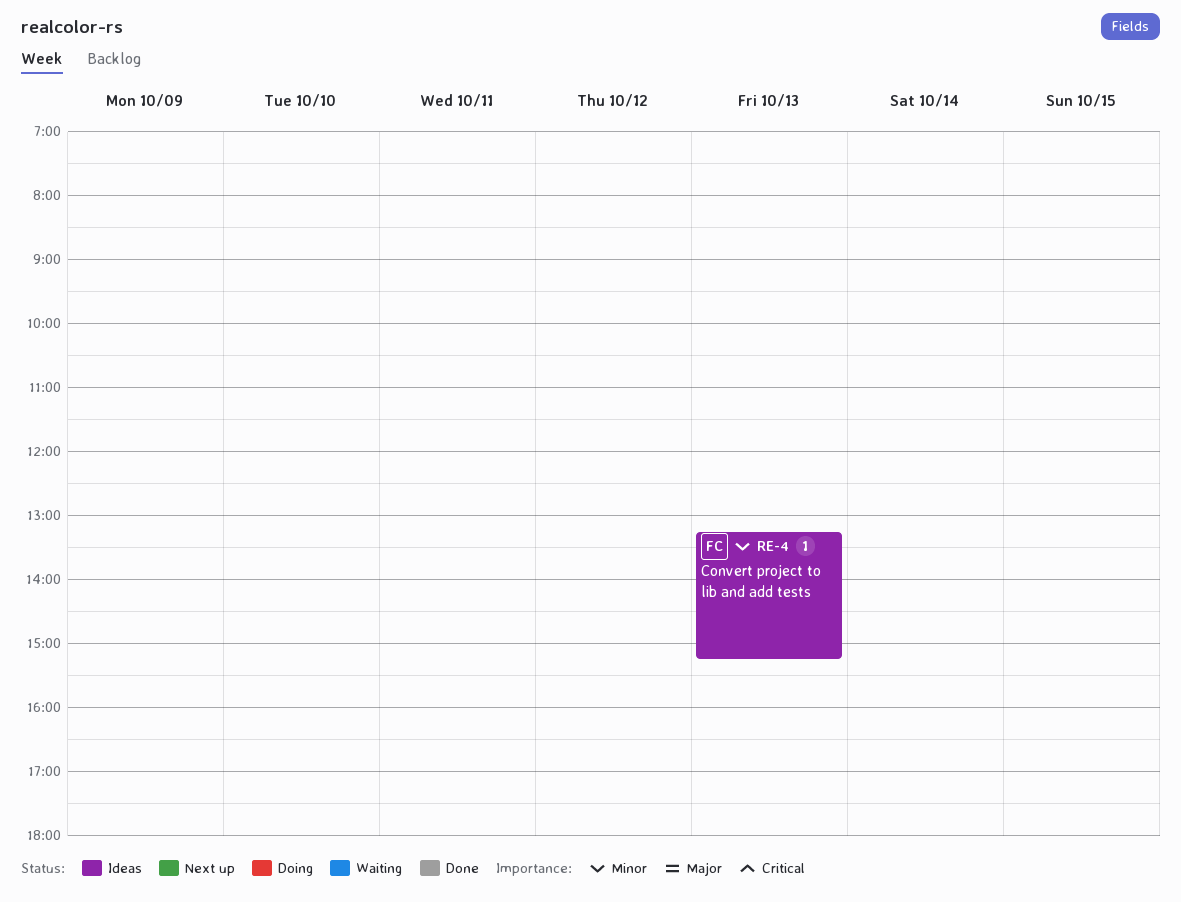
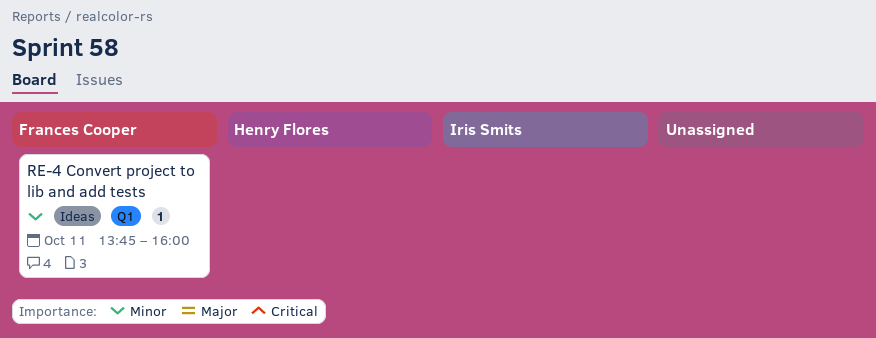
RE-4, day: Oct 13 -> Oct 11
RE-4, begins: 13:15 -> 13:45
RE-4, ends: 15:15 -> 16:00

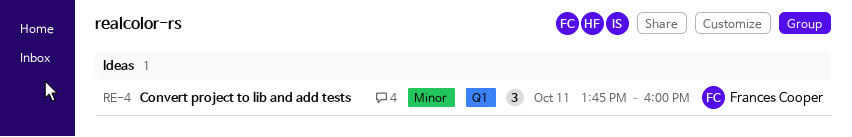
RE-4, estimate: 1 -> 3

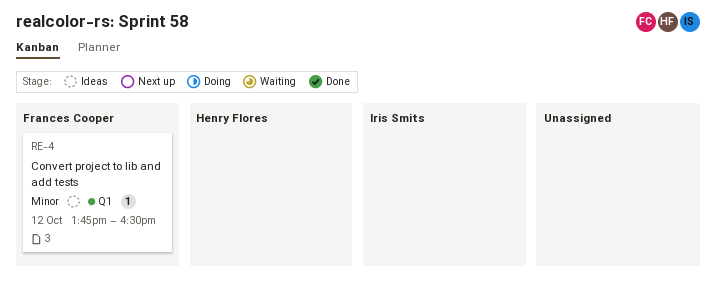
RE-4, estimate: 3 -> 1
RE-4, day: Oct 11 -> Oct 12
RE-4, ends: 16:00 -> 16:30

